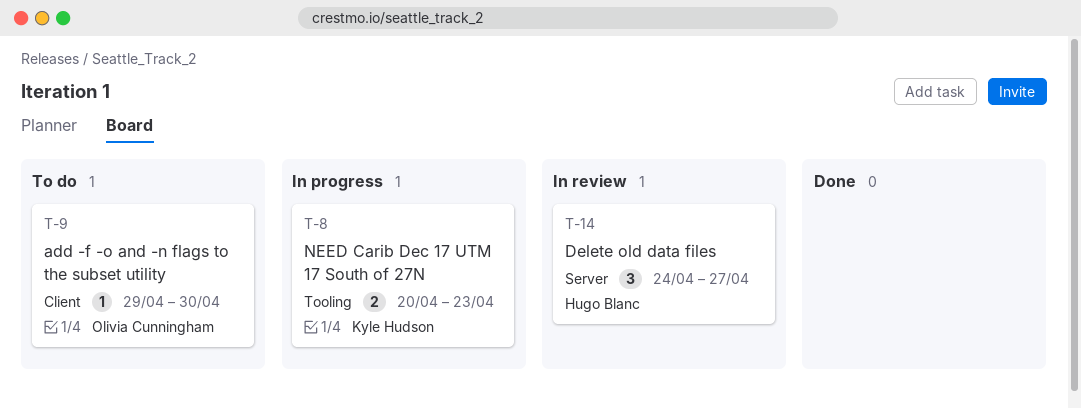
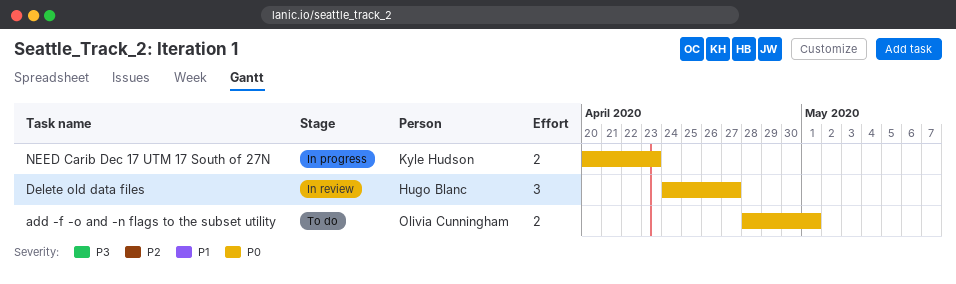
add -f -o and -n flags to the subset utility, estimate: 1 -> 2
add -f -o and -n flags to the subset utility, start: Apr 29 -> Apr 28
add -f -o and -n flags to the subset utility, due: Apr 30 -> May 1

